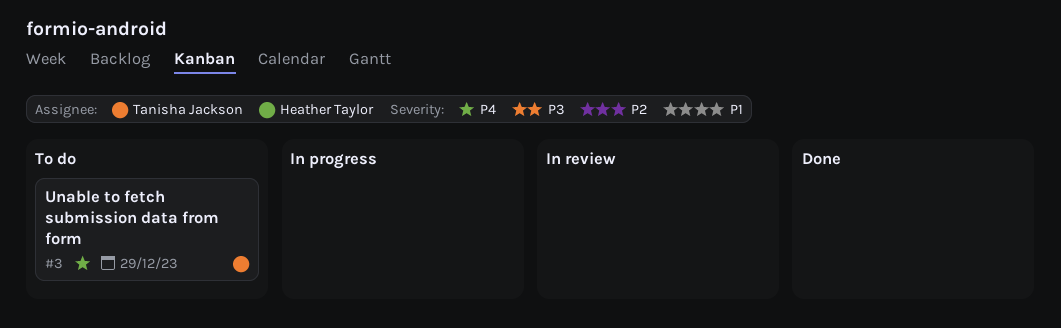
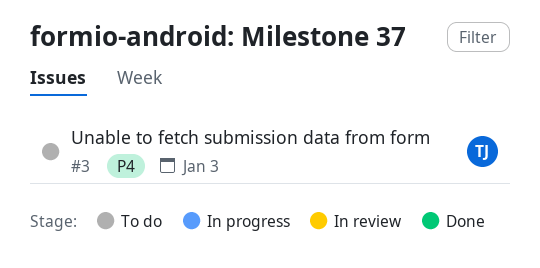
#3, due: Dec 29 -> Jan 3

